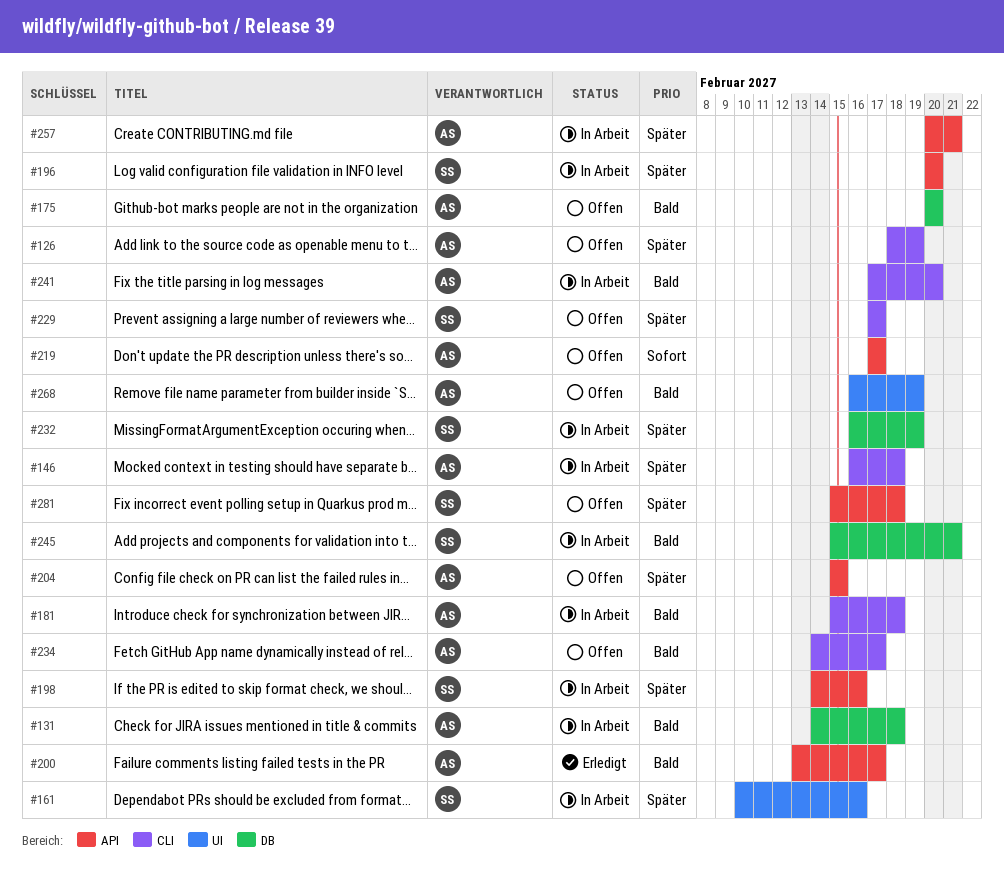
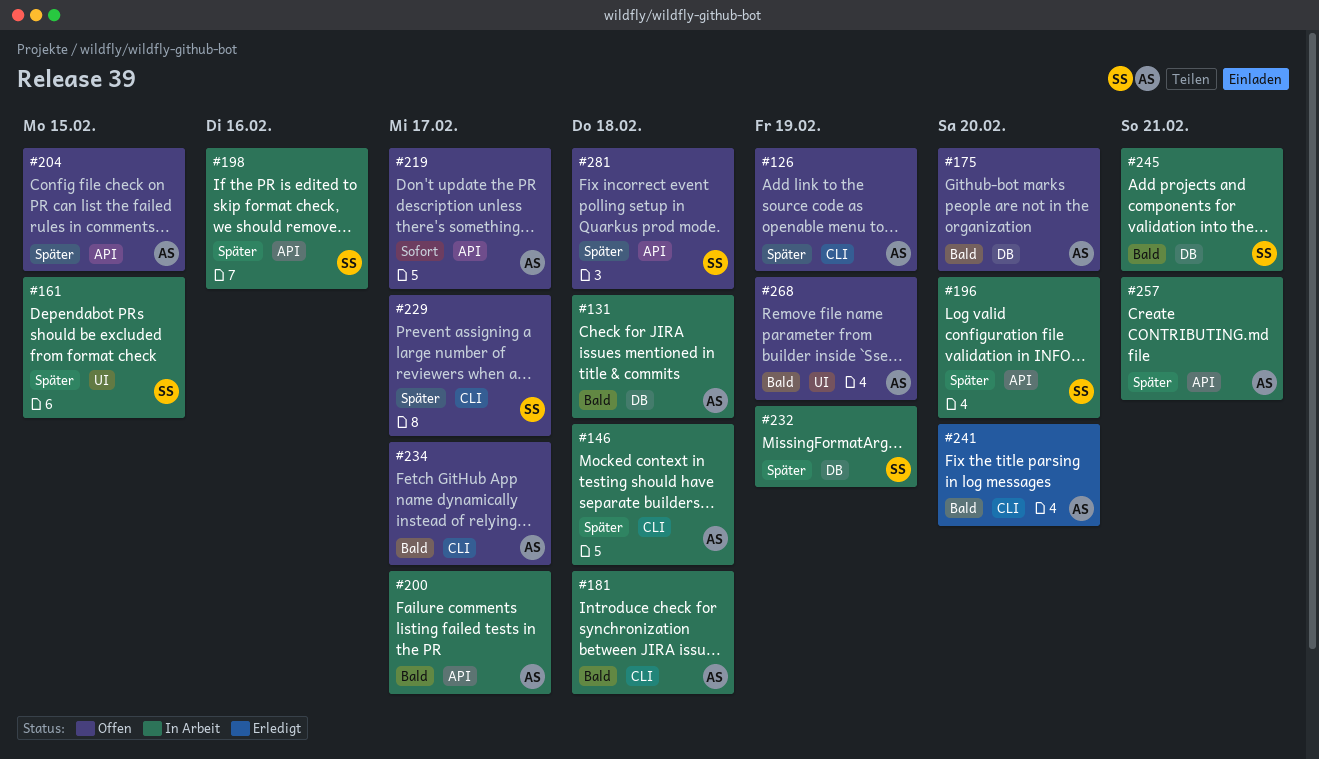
#161, due: Feb 16 -> Feb 15
#200, status: Erledigt -> In Arbeit
#241, status: In Arbeit -> Erledigt

